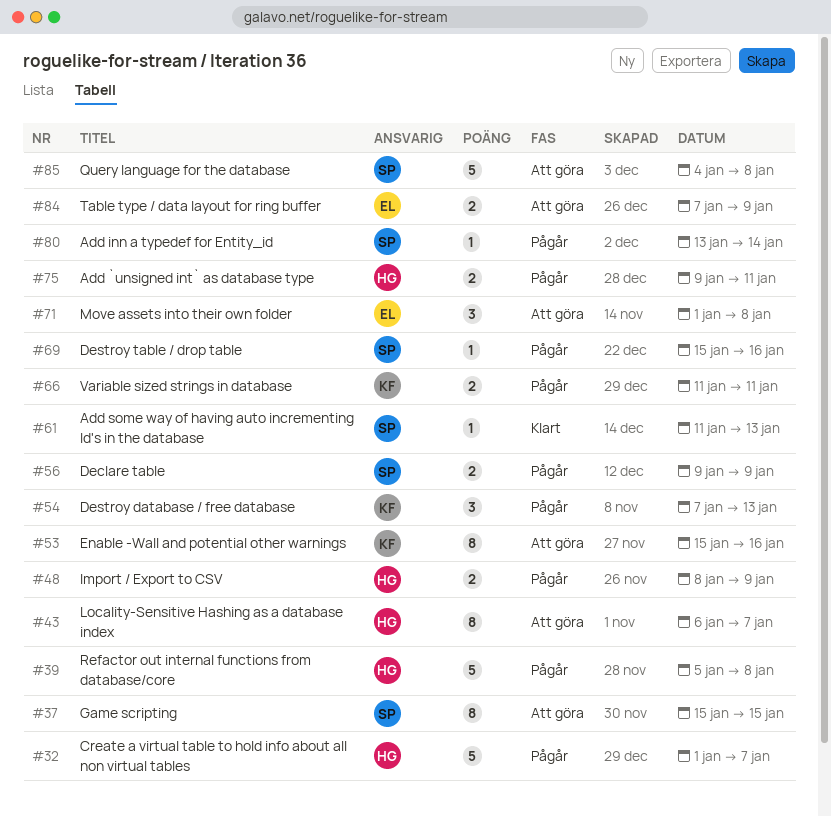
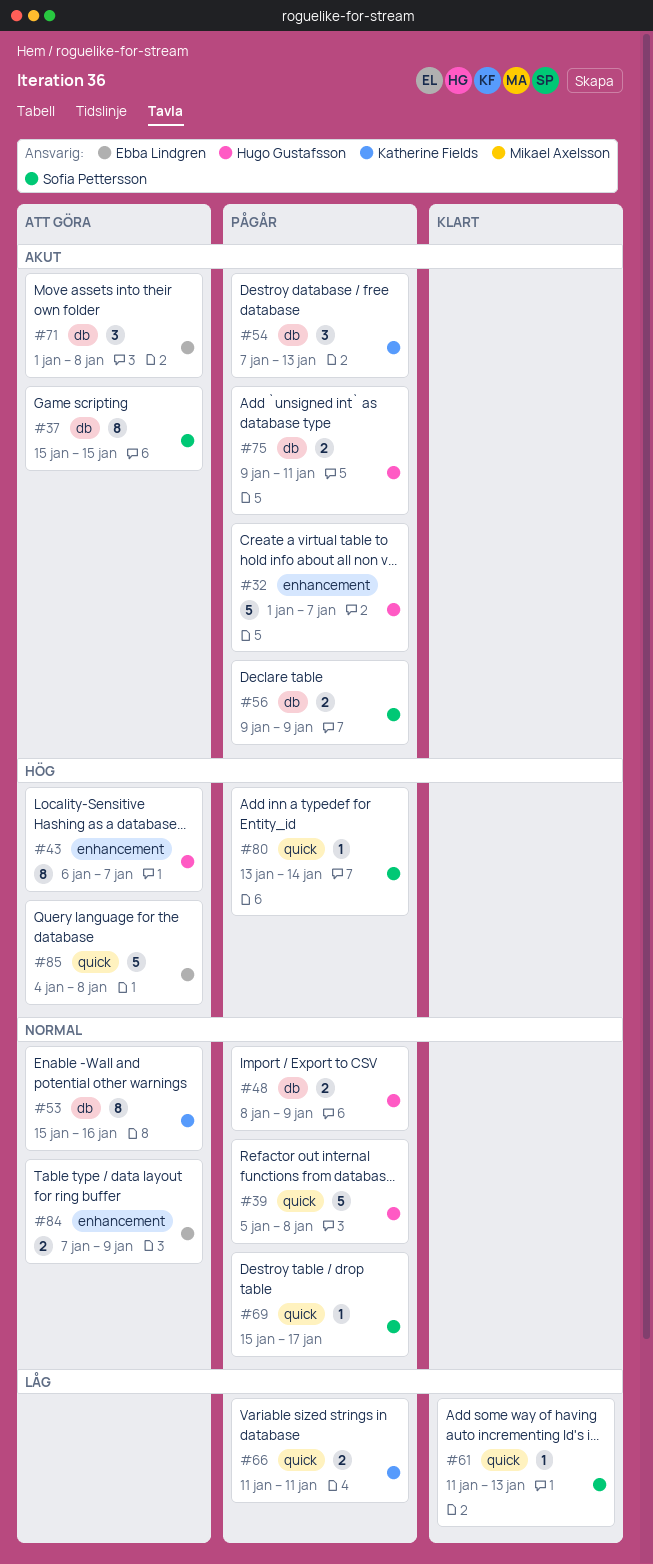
#69, due: Jan 16 -> Jan 17
#85, owner: Sofia Pettersson -> Ebba Lindgren

